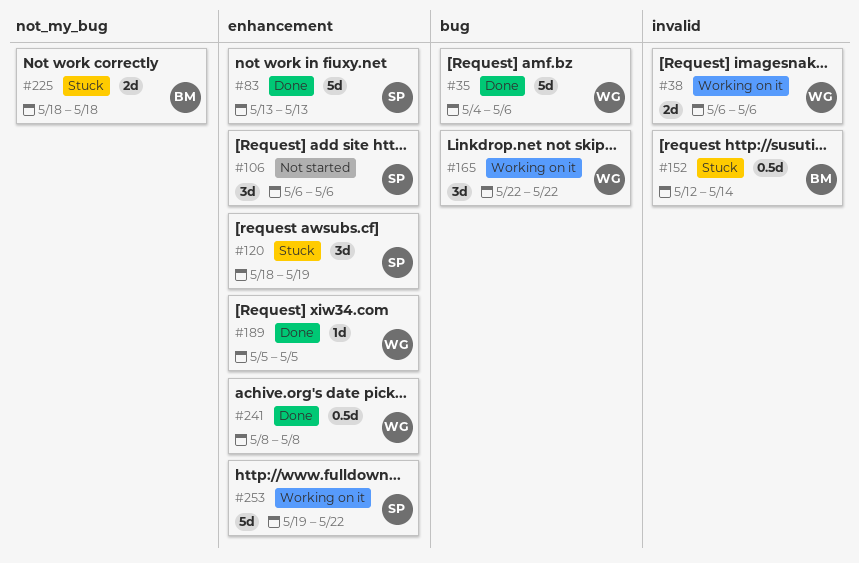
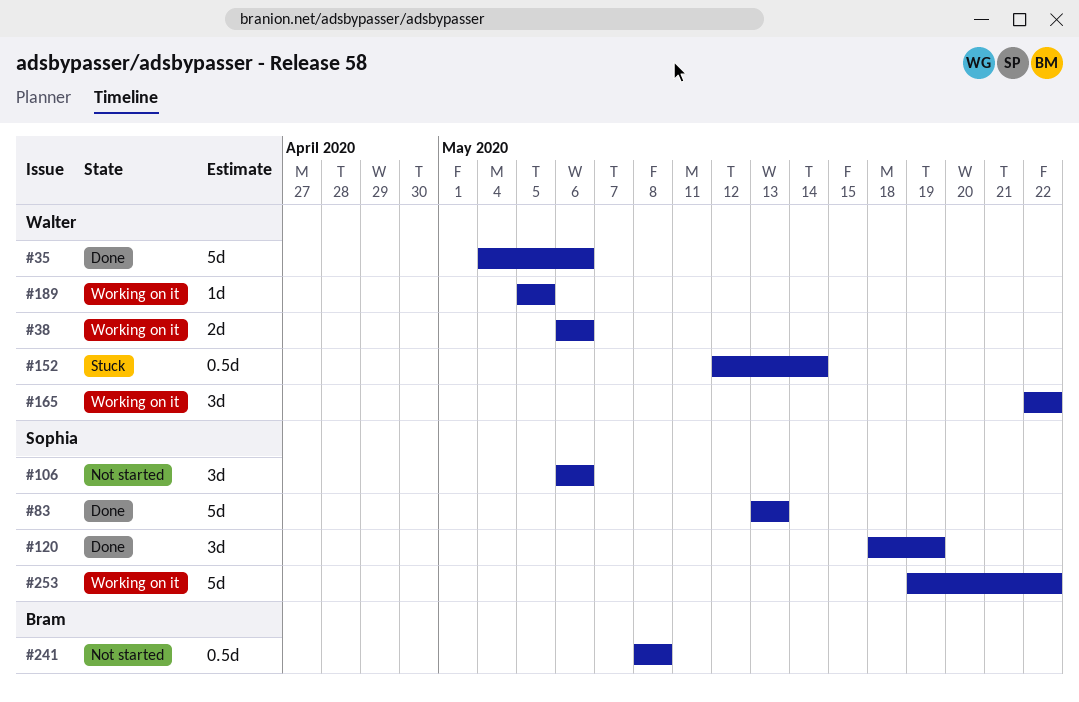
#120, status: Stuck -> Done
#152, owner: Bram -> Walter
#189, status: Done -> Working on it
#225: present -> none
#241, status: Done -> Not started
#241, owner: Walter -> Bram

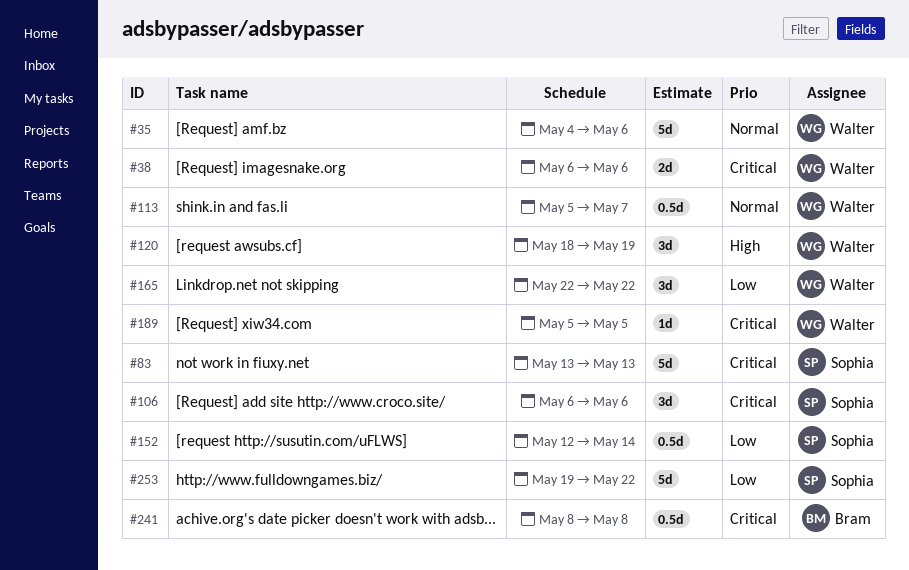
#113: none -> present
#120, owner: Sophia -> Walter
#152, owner: Walter -> Sophia

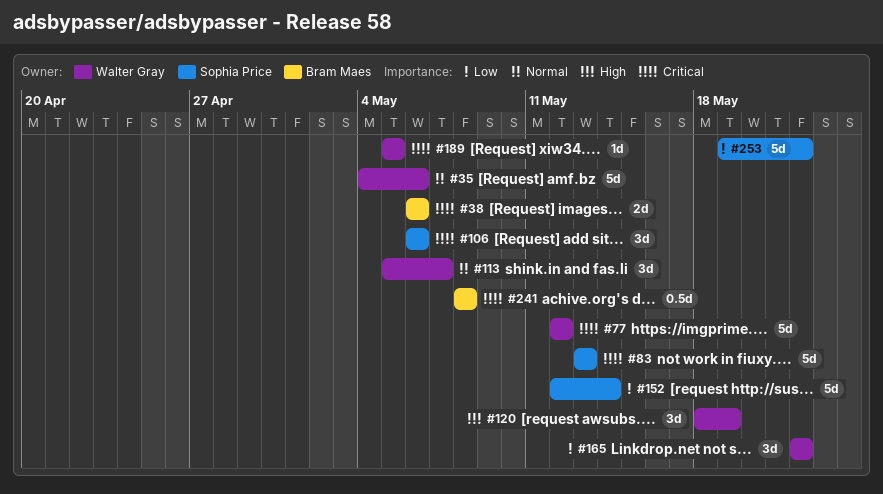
#38, owner: Walter Gray -> Bram Maes
#77: none -> present
#113, estimate: 0.5d -> 3d
#152, estimate: 0.5d -> 5d

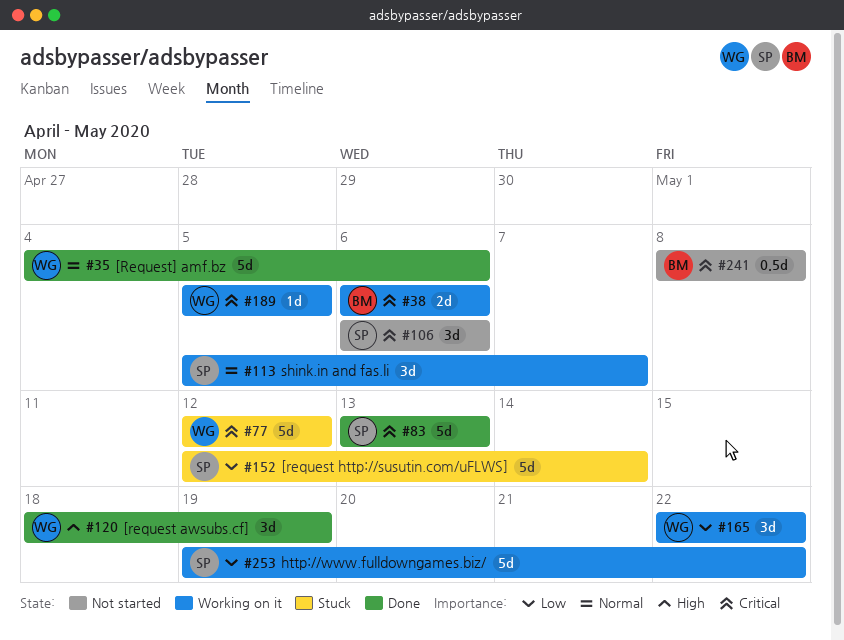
#113, owner: Walter Gray -> Sophia Price

